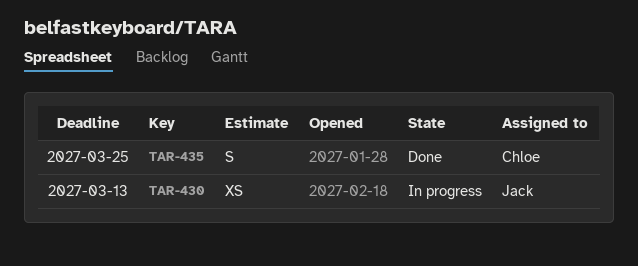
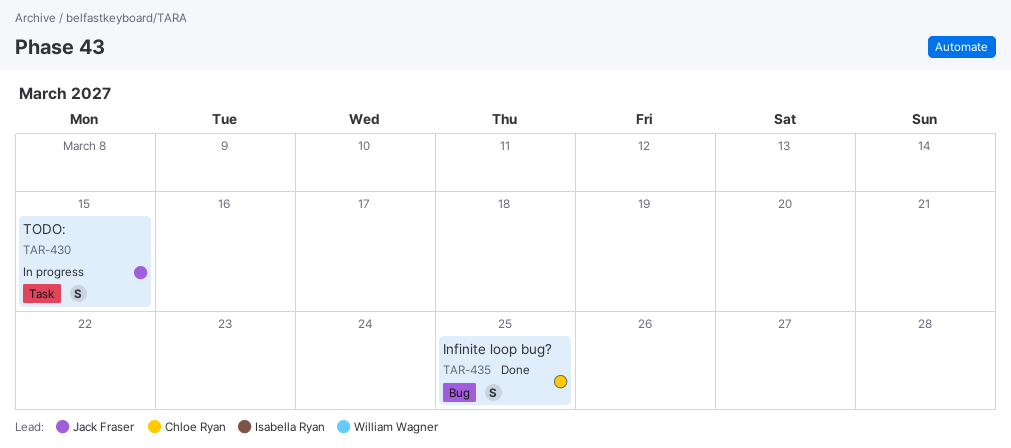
TAR-430, estimate: XS -> S
TAR-430, due: Mar 13 -> Mar 15

